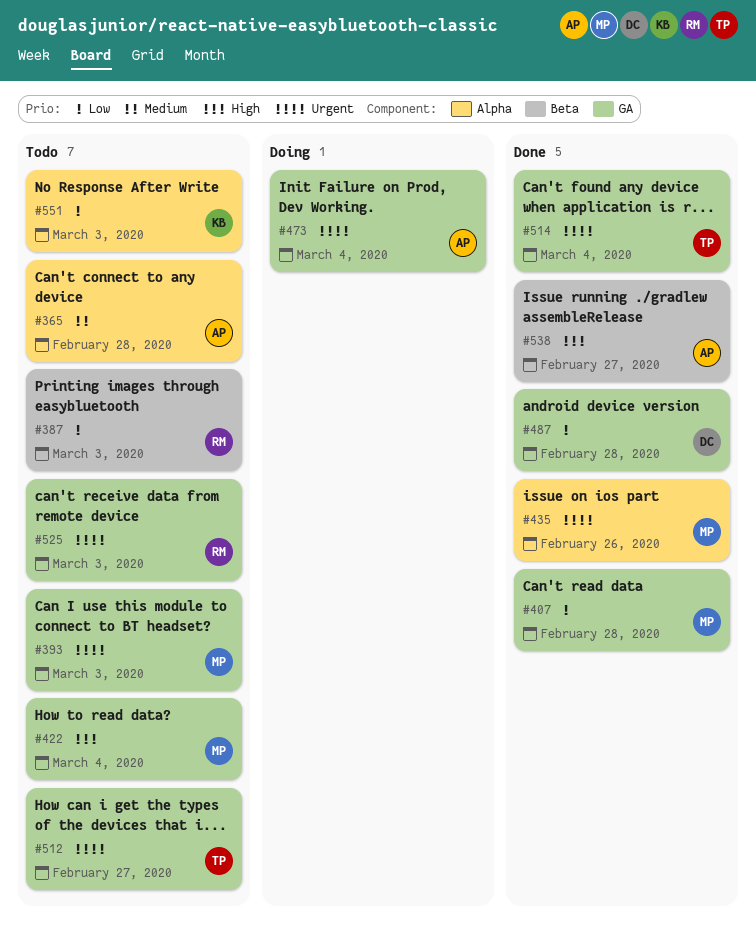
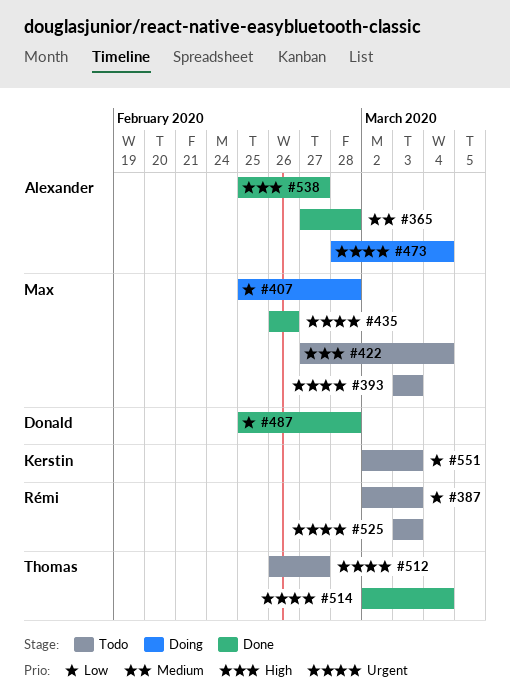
#365, status: Todo -> Done
#407, status: Done -> Doing

